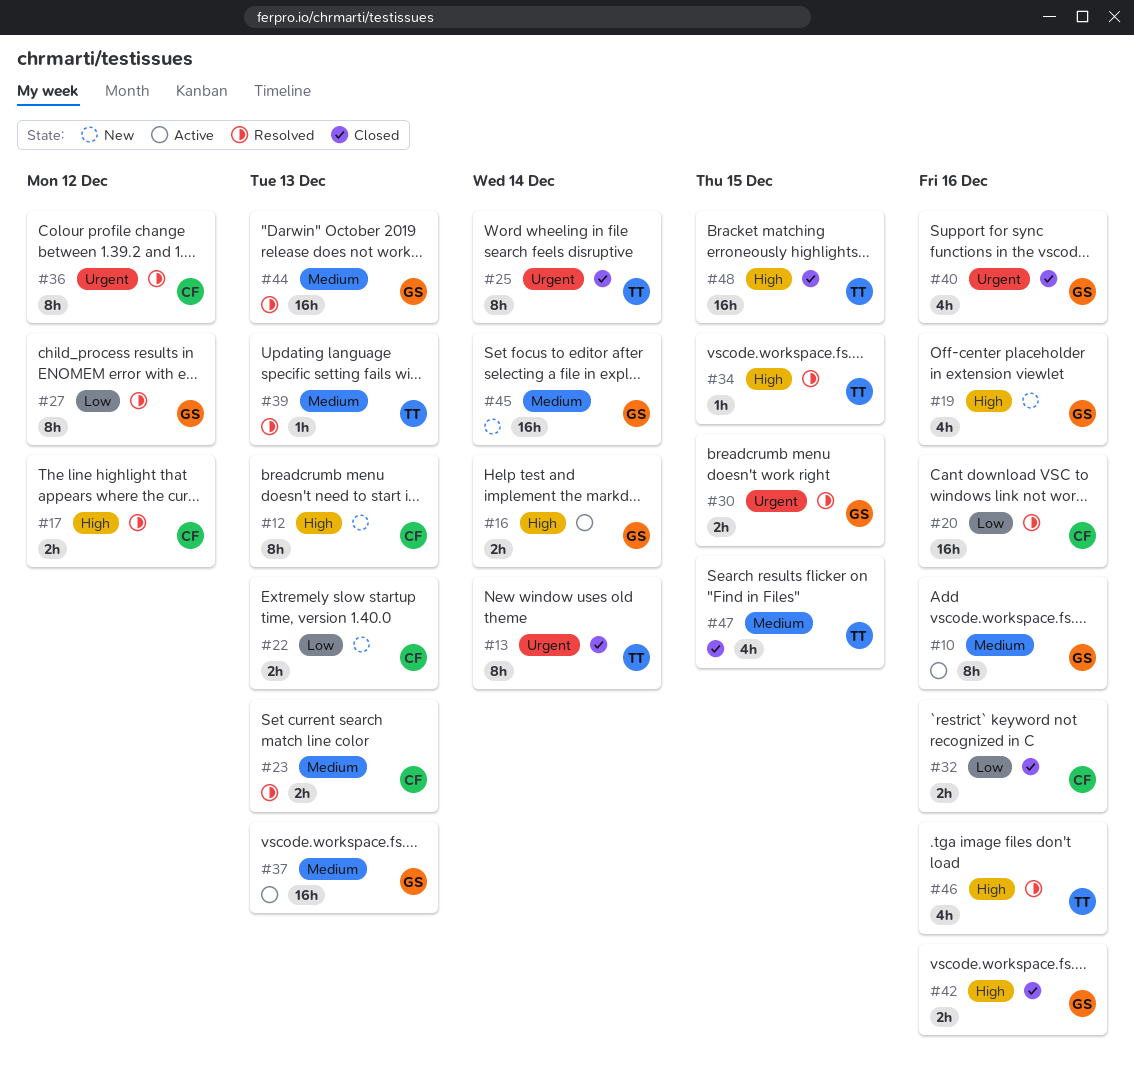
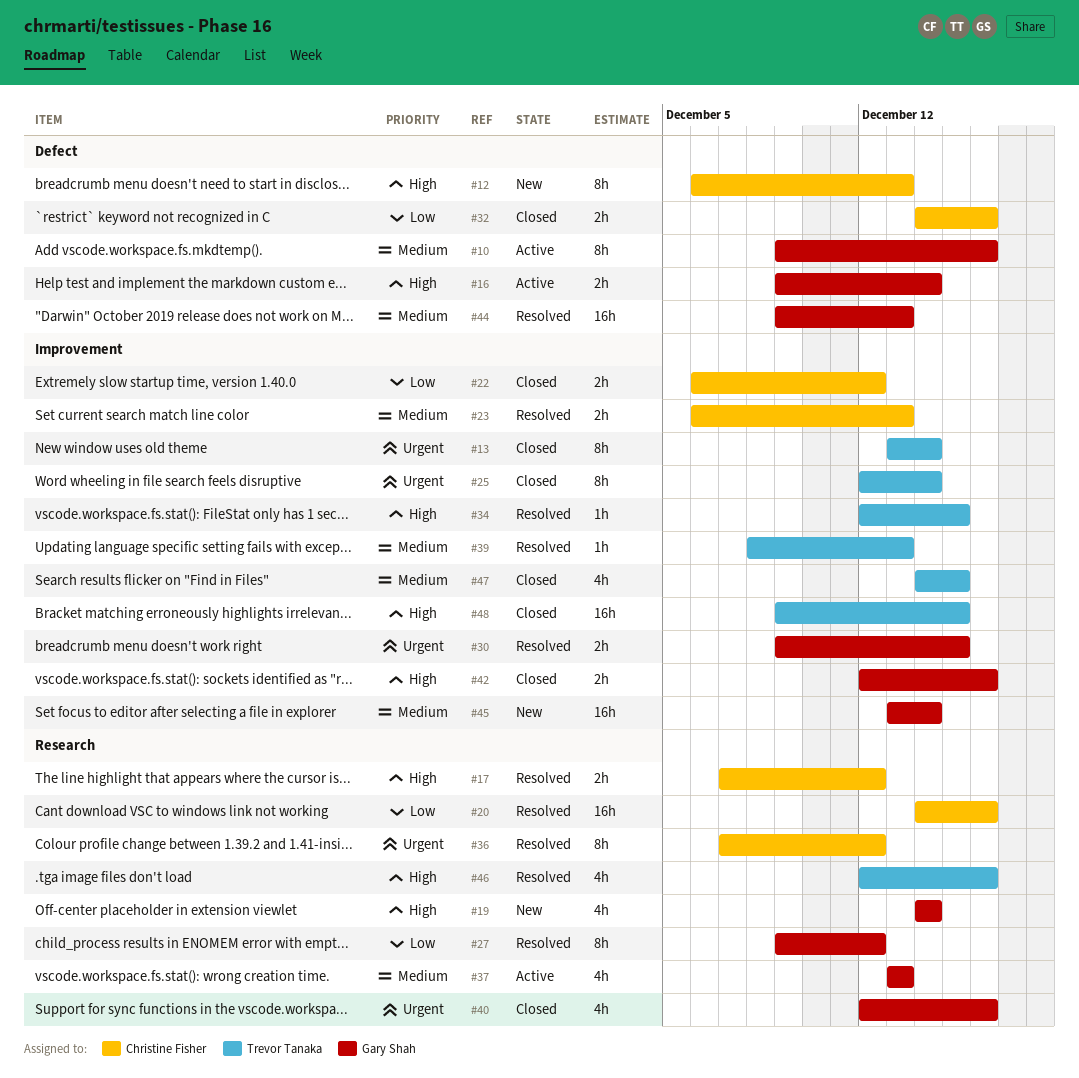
#19, due: Dec 16 -> Dec 14
#22, status: New -> Closed
#22, due: Dec 13 -> Dec 12
#37, estimate: 16h -> 4h

